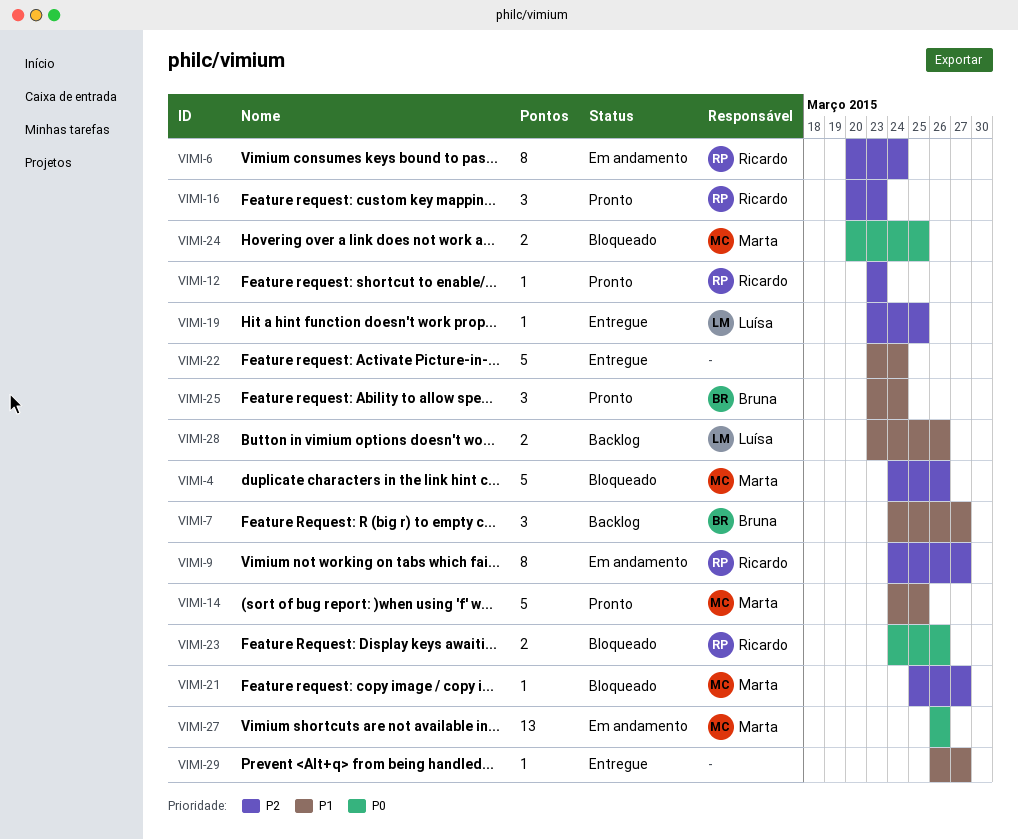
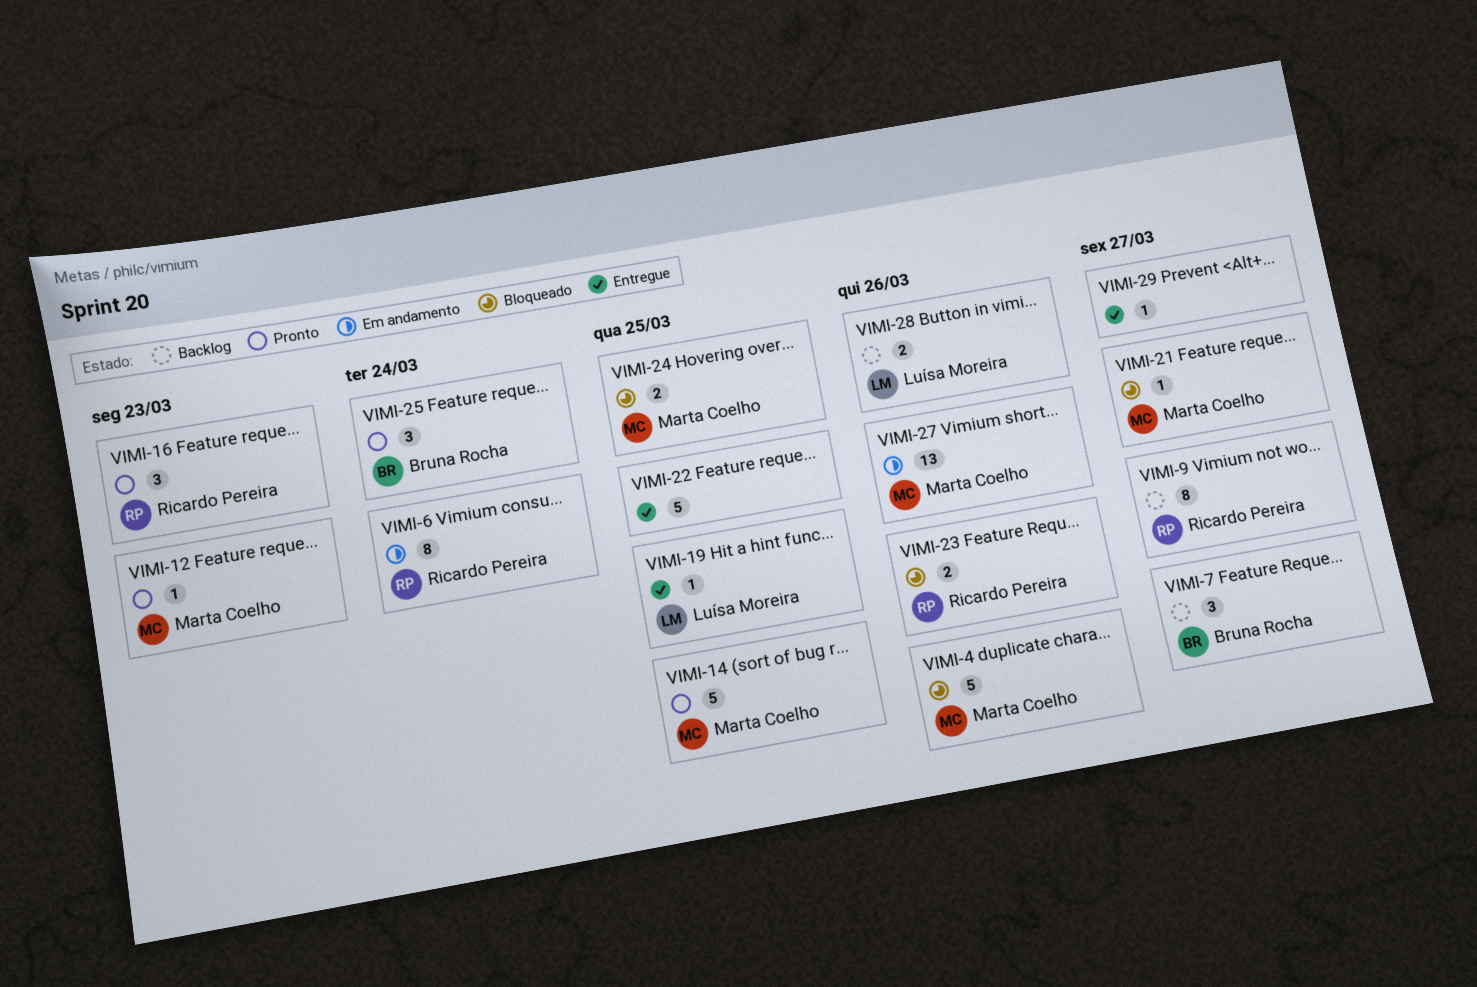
VIMI-9, status: Em andamento -> Backlog
VIMI-12, owner: Ricardo Pereira -> Marta Coelho
VIMI-22, due: Mar 24 -> Mar 25

